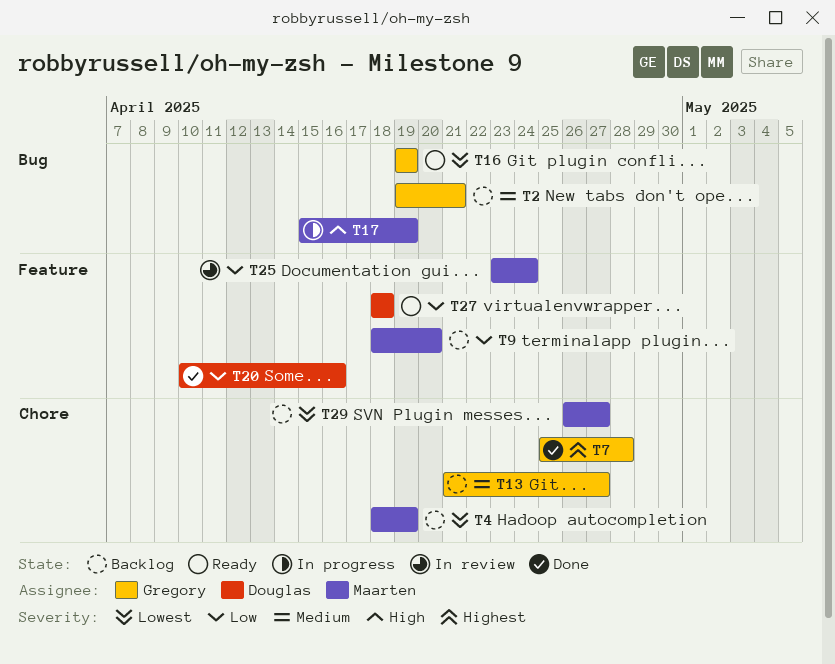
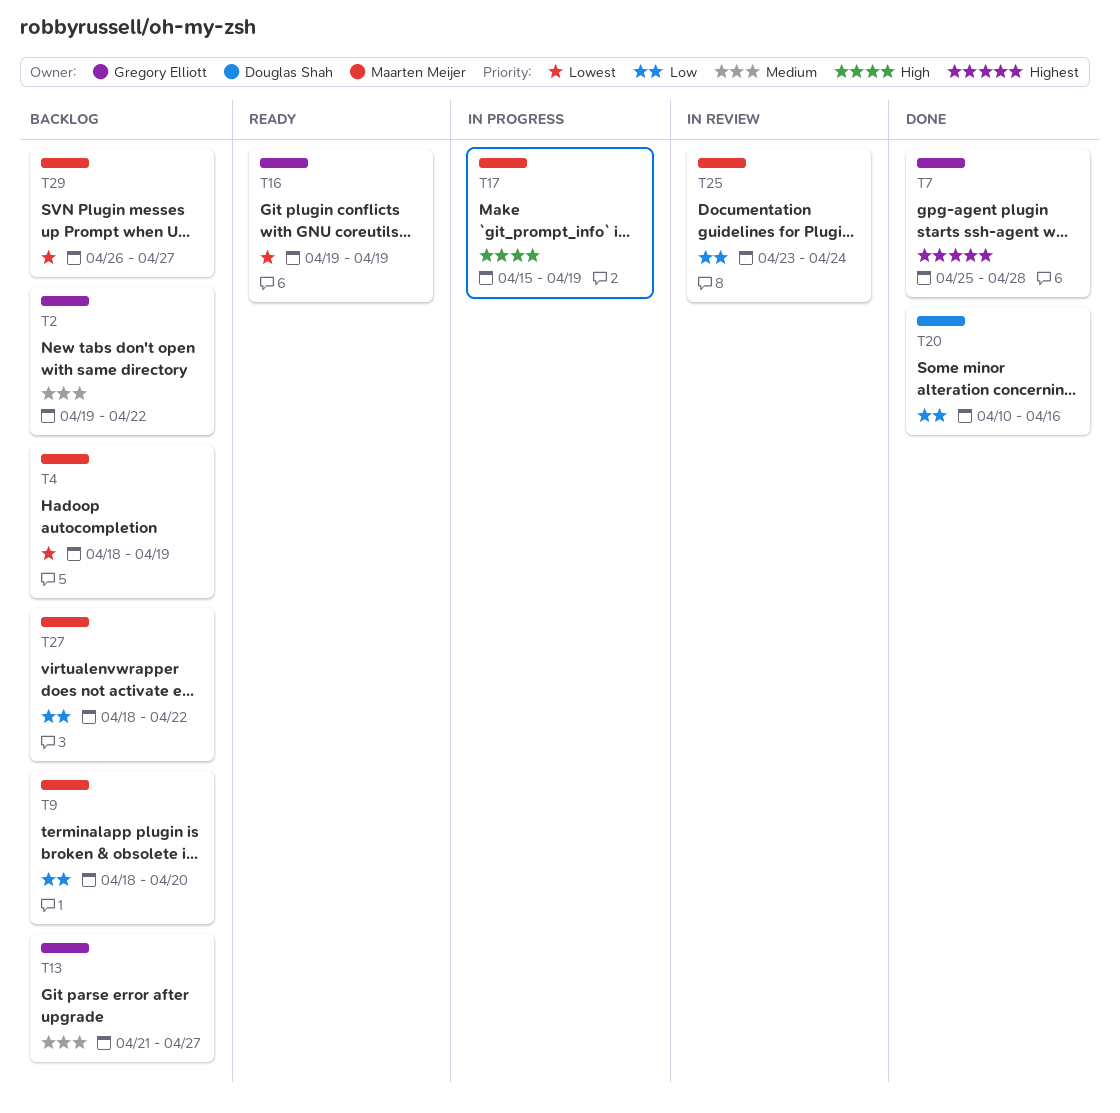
T2, due: Apr 21 -> Apr 22
T27, status: Ready -> Backlog
T27, owner: Douglas Shah -> Maarten Meijer
T27, due: Apr 18 -> Apr 22

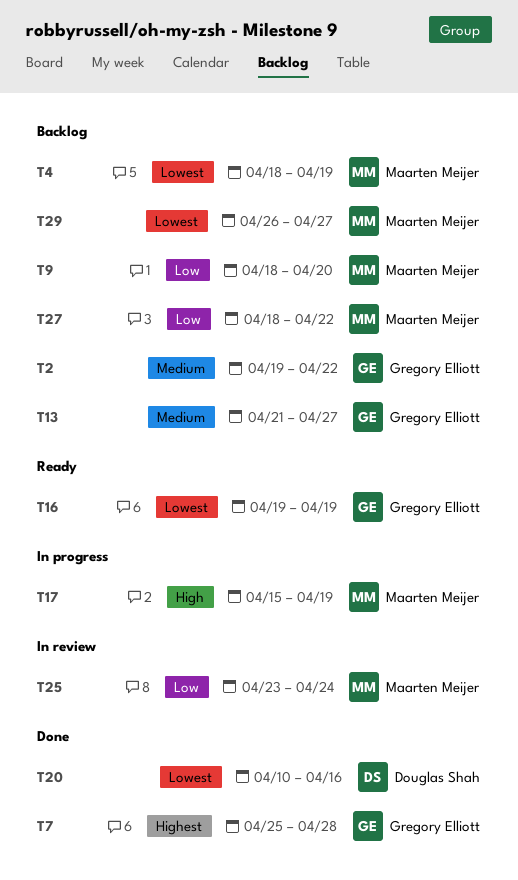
T20, priority: Low -> Lowest

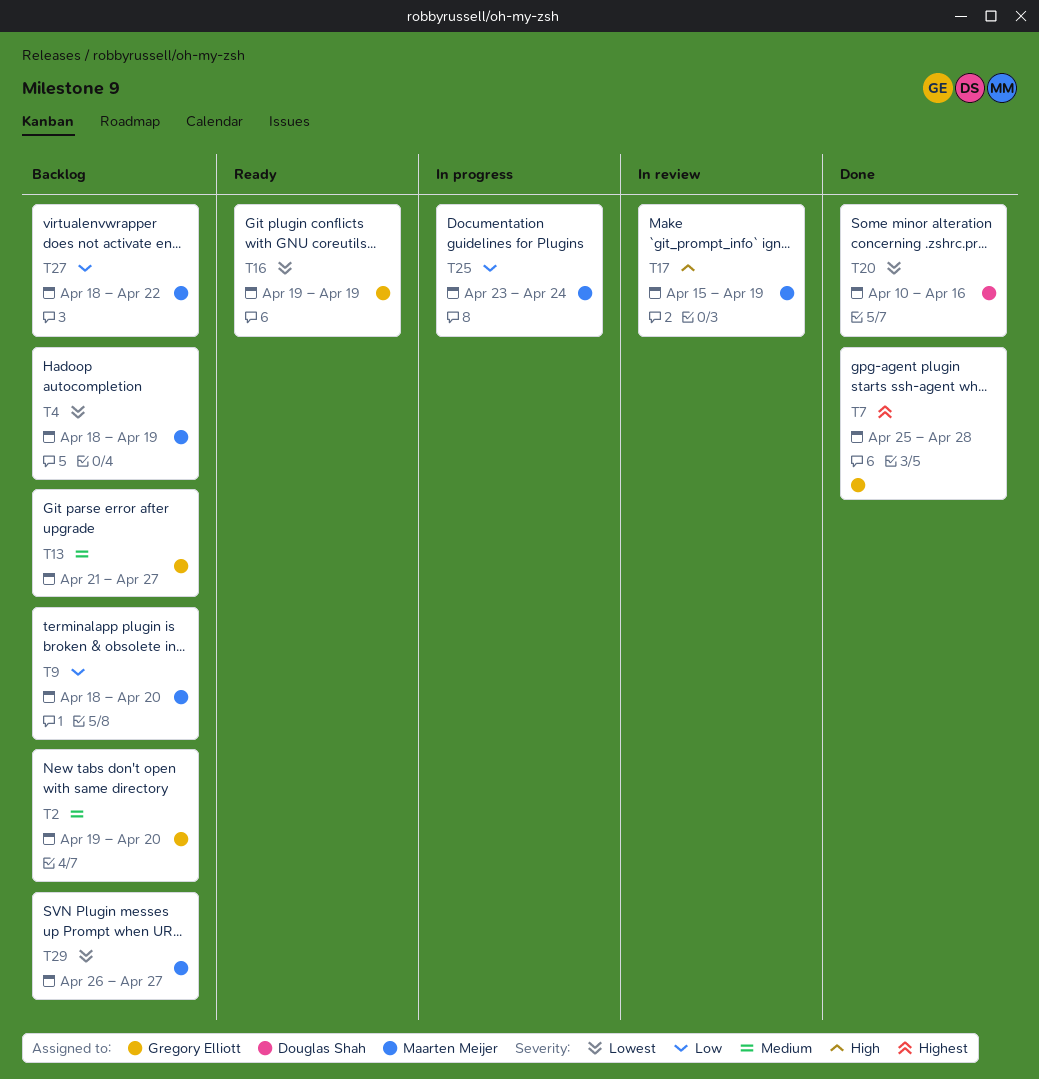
T2, due: Apr 22 -> Apr 20
T17, status: In progress -> In review
T25, status: In review -> In progress

